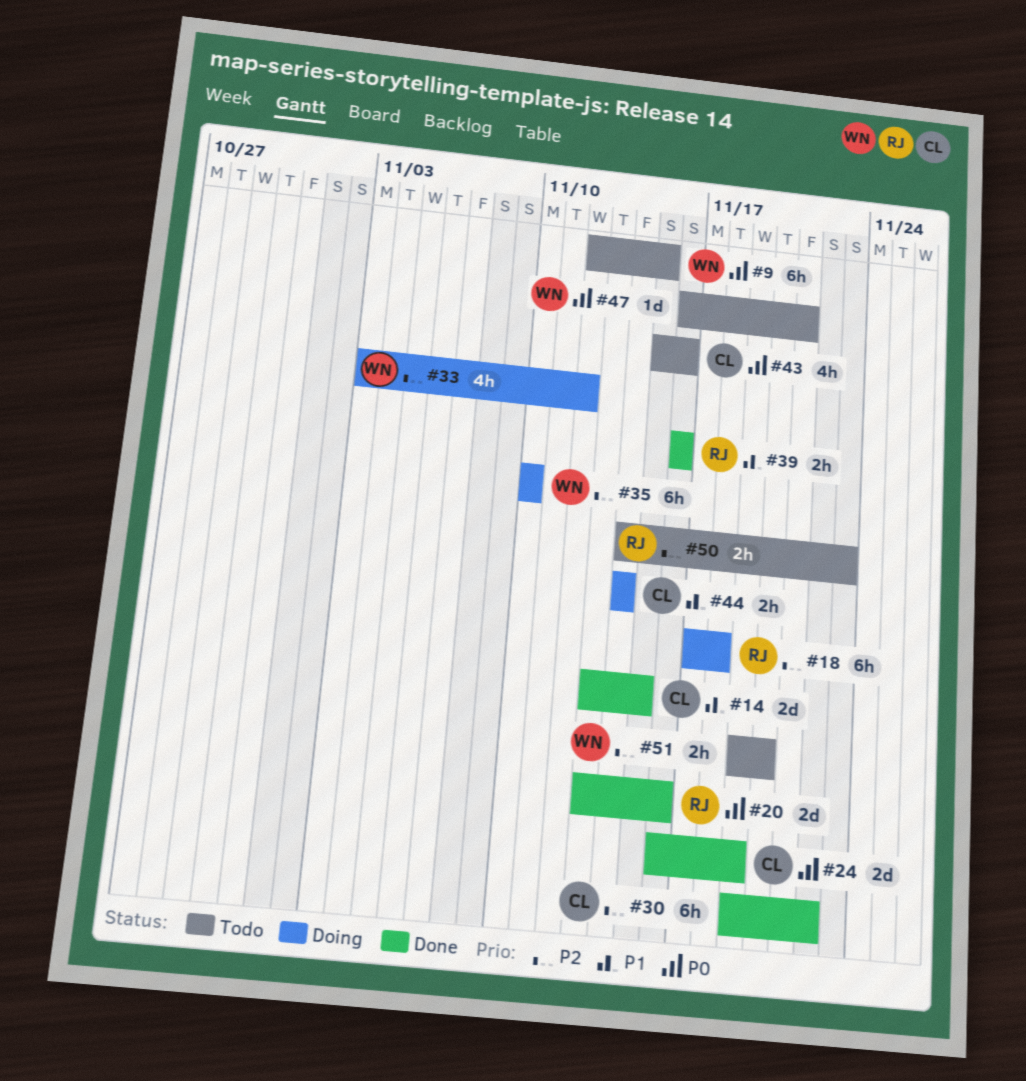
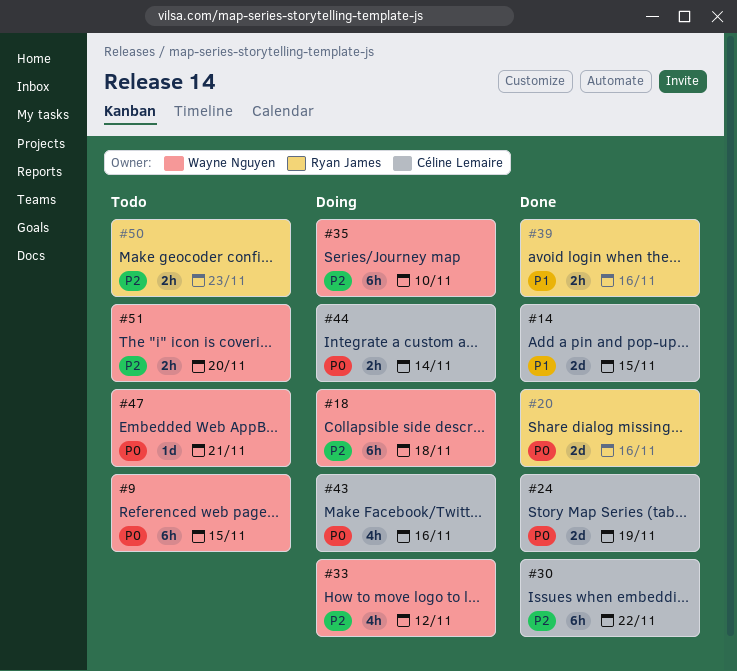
#18, owner: Ryan James -> Wayne Nguyen
#43, status: Todo -> Doing
#44, priority: P1 -> P0

